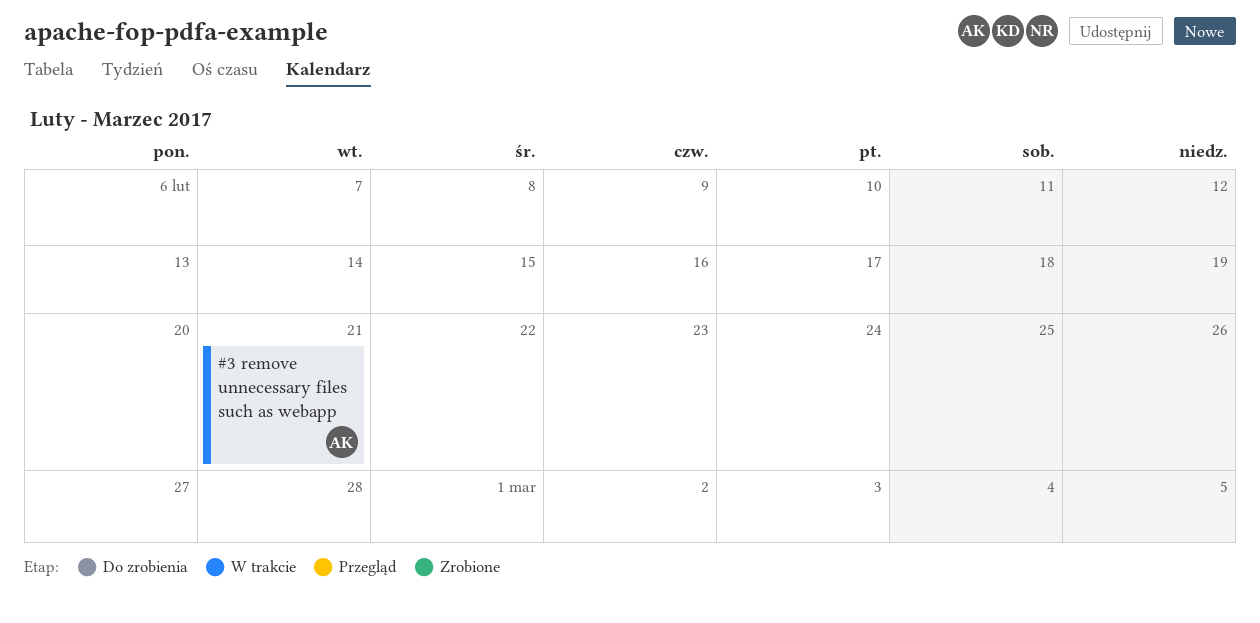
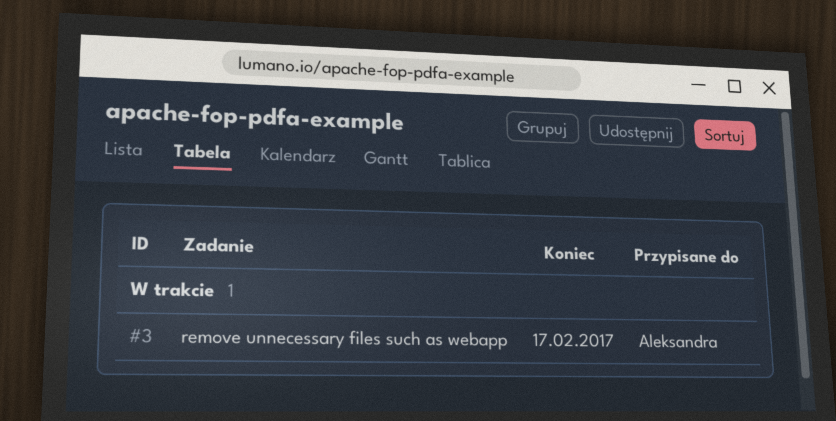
#3, due: Feb 21 -> Feb 17

